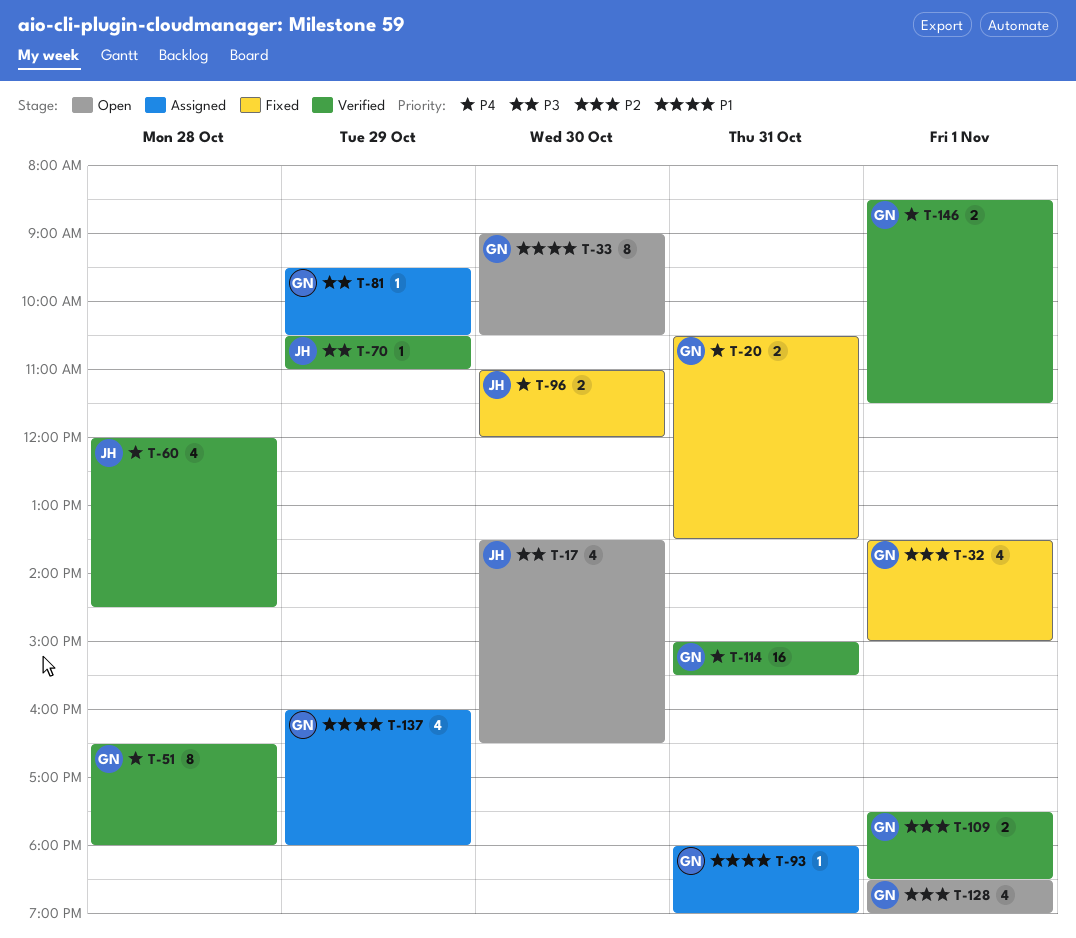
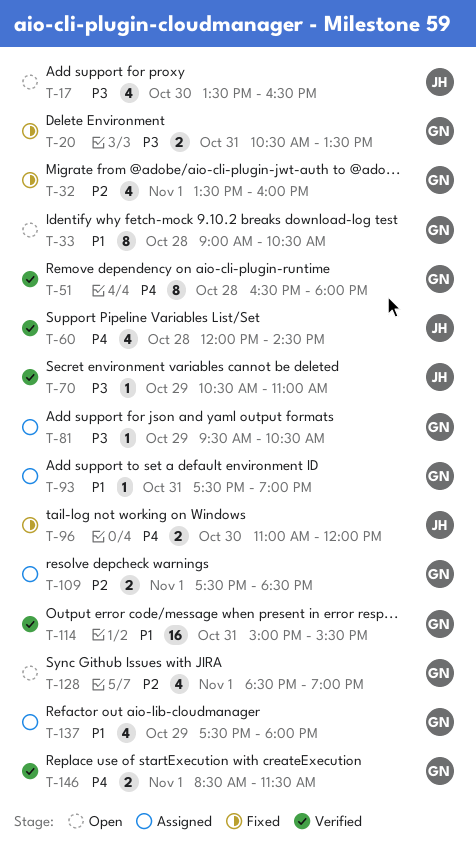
T-20, priority: P4 -> P3
T-32, ends: 15:00 -> 16:00
T-33, day: Oct 30 -> Oct 28
T-93, begins: 18:00 -> 17:30
T-109, status: Verified -> Assigned
T-114, priority: P4 -> P1
T-137, begins: 16:00 -> 17:30

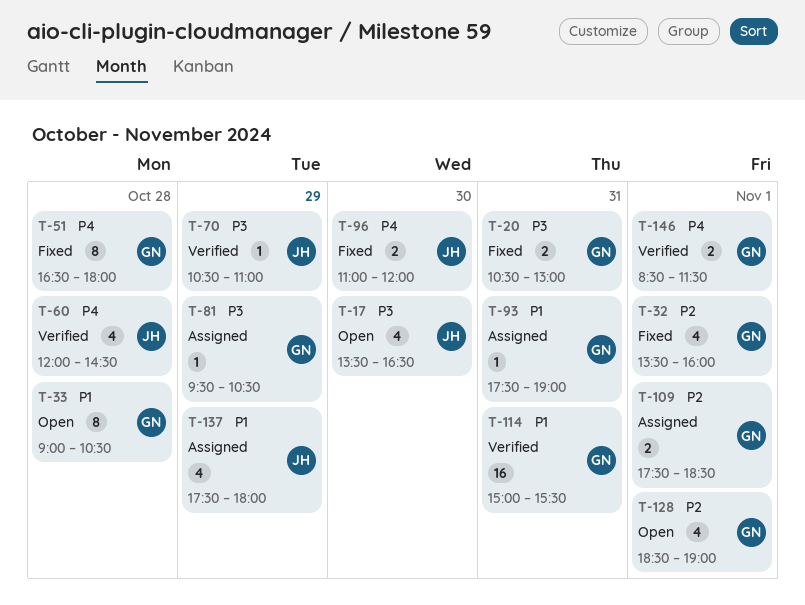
T-20, ends: 13:30 -> 13:00
T-51, status: Verified -> Fixed
T-137, owner: GN -> JH

